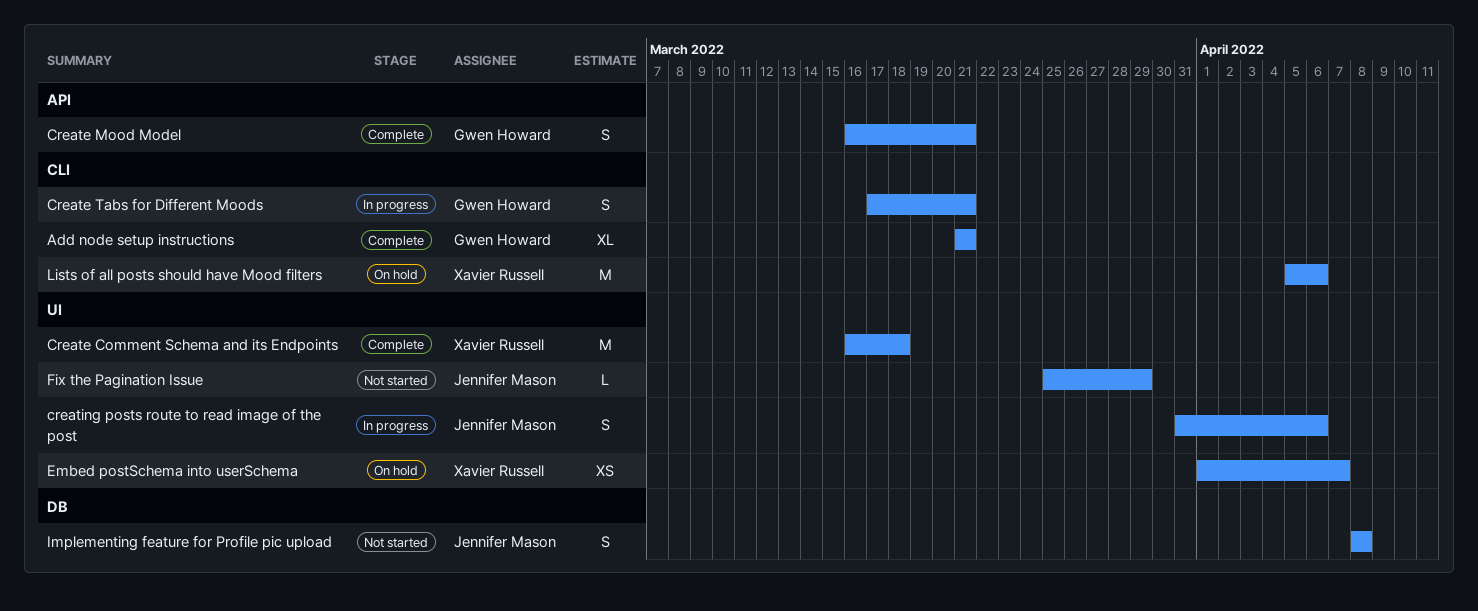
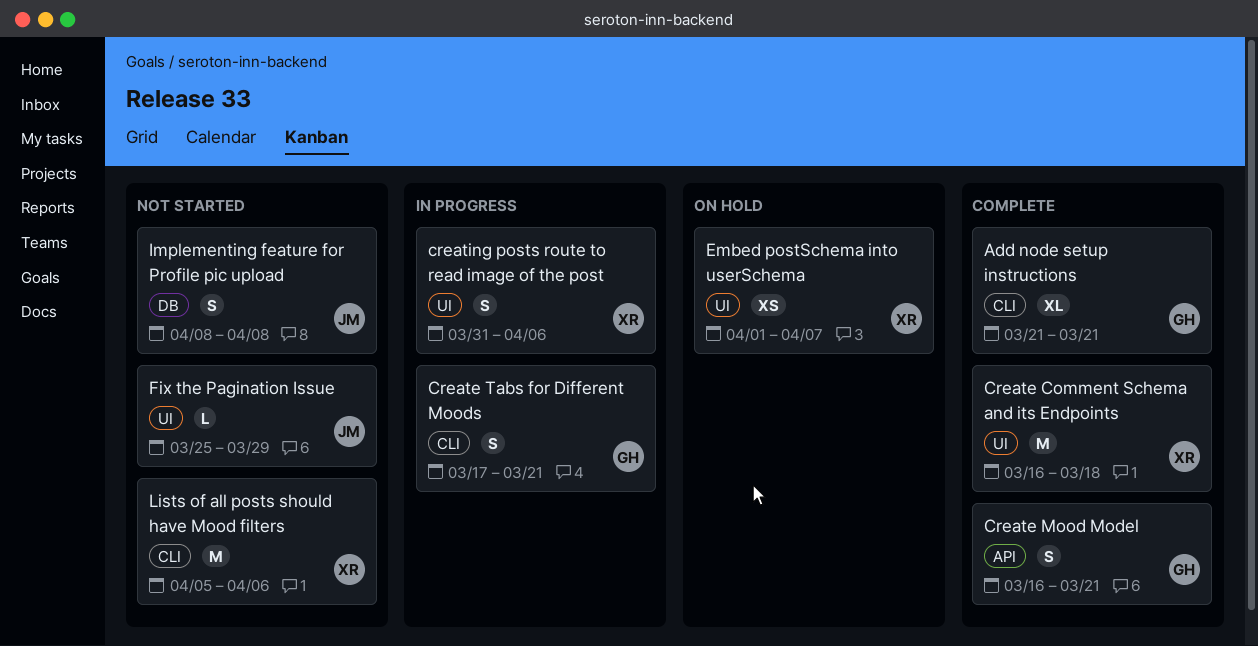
creating posts route to read image of the post, owner: Jennifer Mason -> Xavier Russell
Lists of all posts should have Mood filters, status: On hold -> Not started

